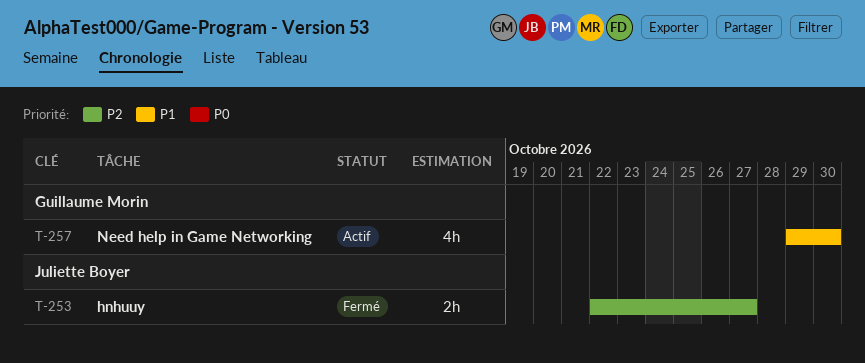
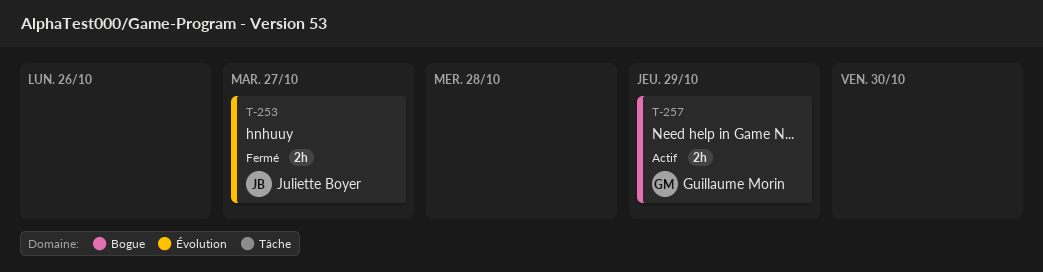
T-257, estimate: 4h -> 2h
T-257, due: Oct 30 -> Oct 29

